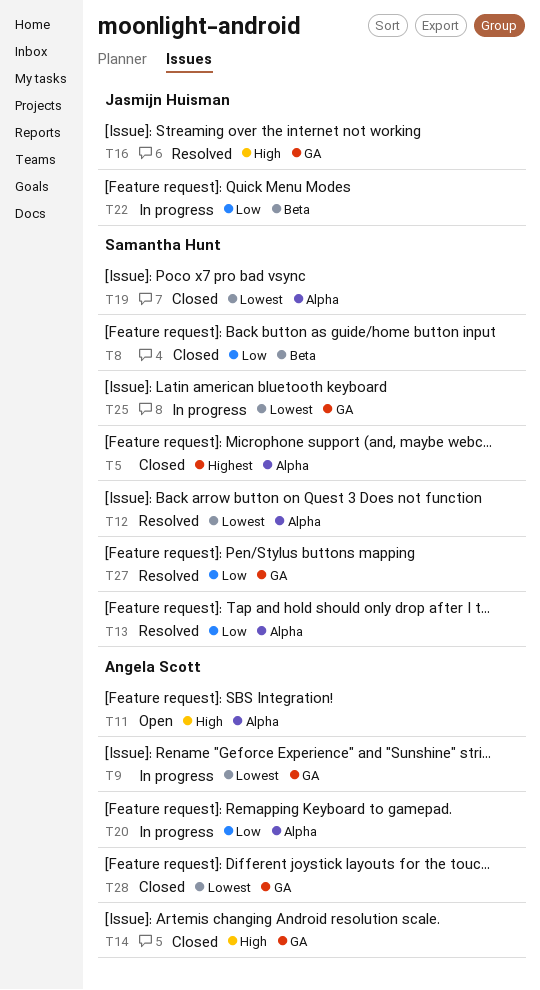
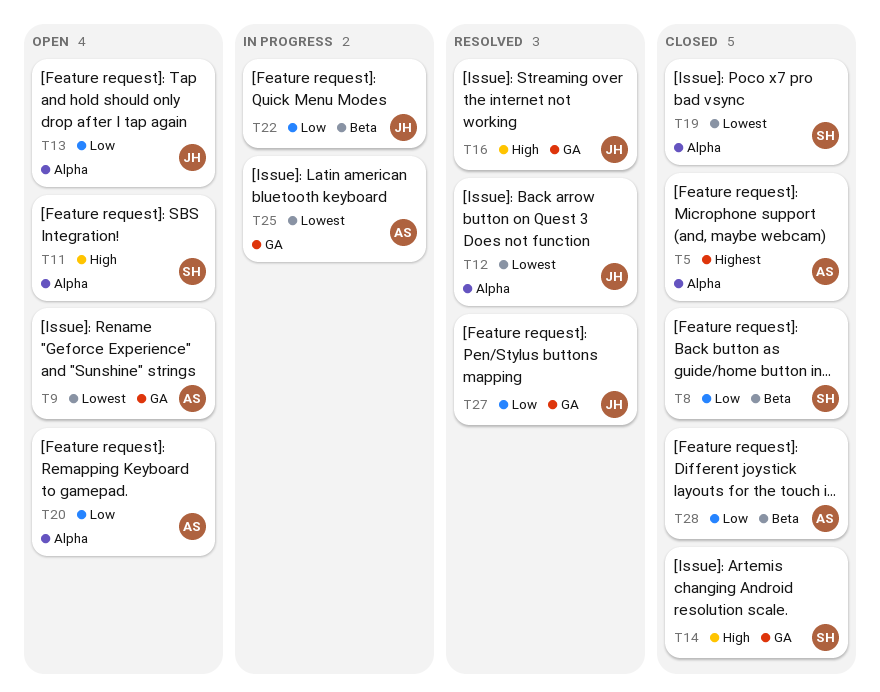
T5, owner: Samantha Hunt -> Angela Scott
T9, status: In progress -> Open
T11, owner: Angela Scott -> Samantha Hunt
T12, owner: Samantha Hunt -> Jasmijn Huisman
T13, status: Resolved -> Open
T13, owner: Samantha Hunt -> Jasmijn Huisman
T14, owner: Angela Scott -> Samantha Hunt
T20, status: In progress -> Open
T25, owner: Samantha Hunt -> Angela Scott
T27, owner: Samantha Hunt -> Jasmijn Huisman
T28, priority: Lowest -> Low
T28, label: GA -> Beta

